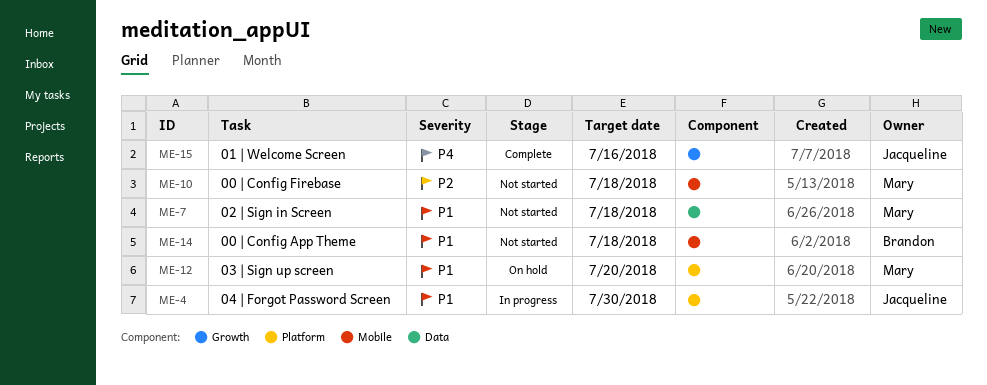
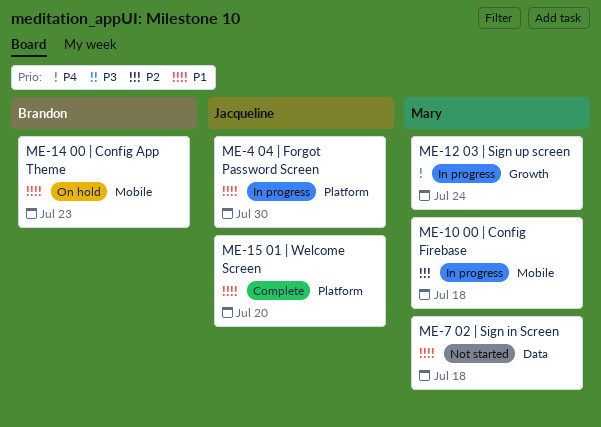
ME-10, status: Not started -> In progress
ME-12, status: On hold -> In progress
ME-12, priority: P1 -> P4
ME-12, label: Platform -> Growth
ME-12, due: Jul 20 -> Jul 24
ME-14, status: Not started -> On hold
ME-14, due: Jul 18 -> Jul 23
ME-15, priority: P4 -> P1
ME-15, label: Growth -> Platform
ME-15, due: Jul 16 -> Jul 20

